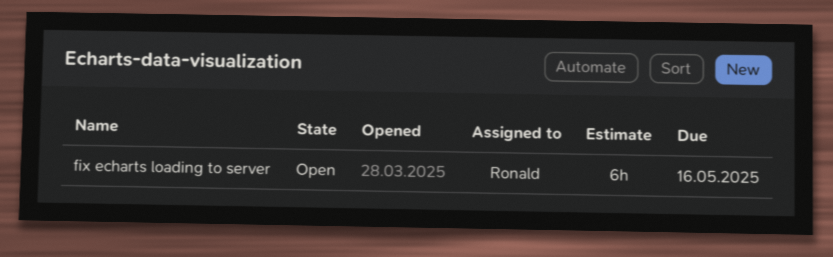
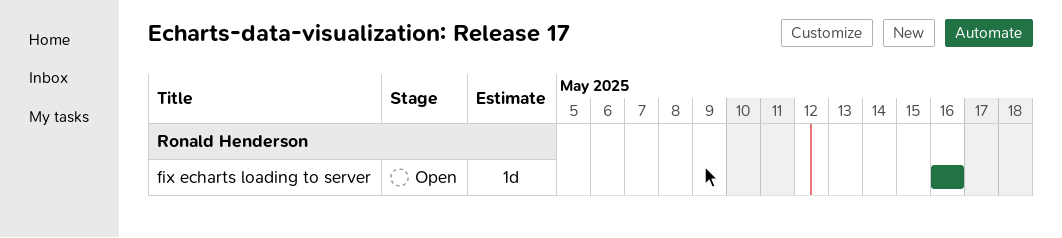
fix echarts loading to server, estimate: 6h -> 1d

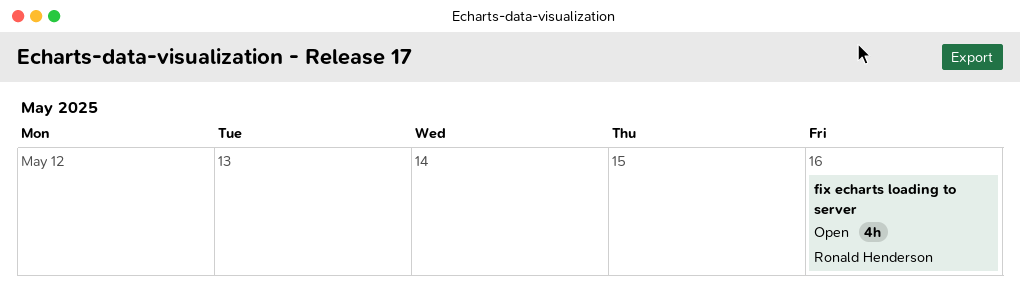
fix echarts loading to server, estimate: 1d -> 4h

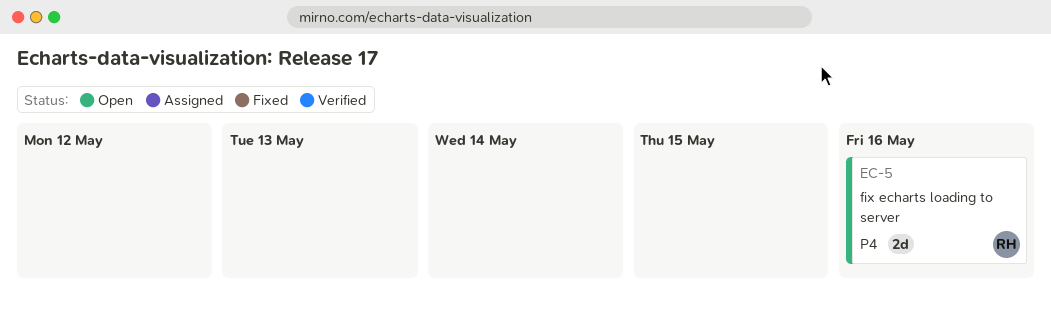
fix echarts loading to server, estimate: 4h -> 2d

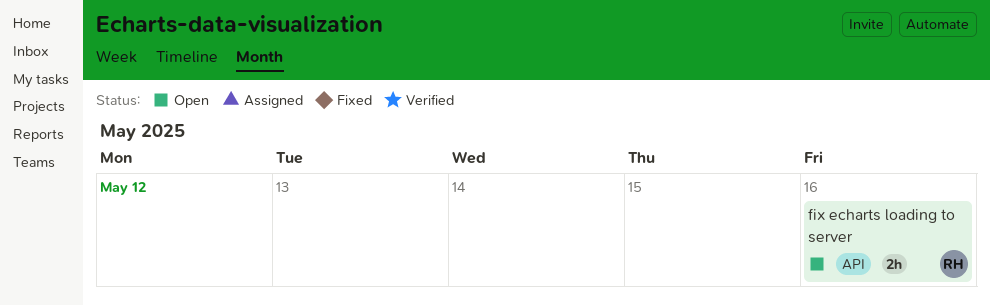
fix echarts loading to server, estimate: 2d -> 2h

